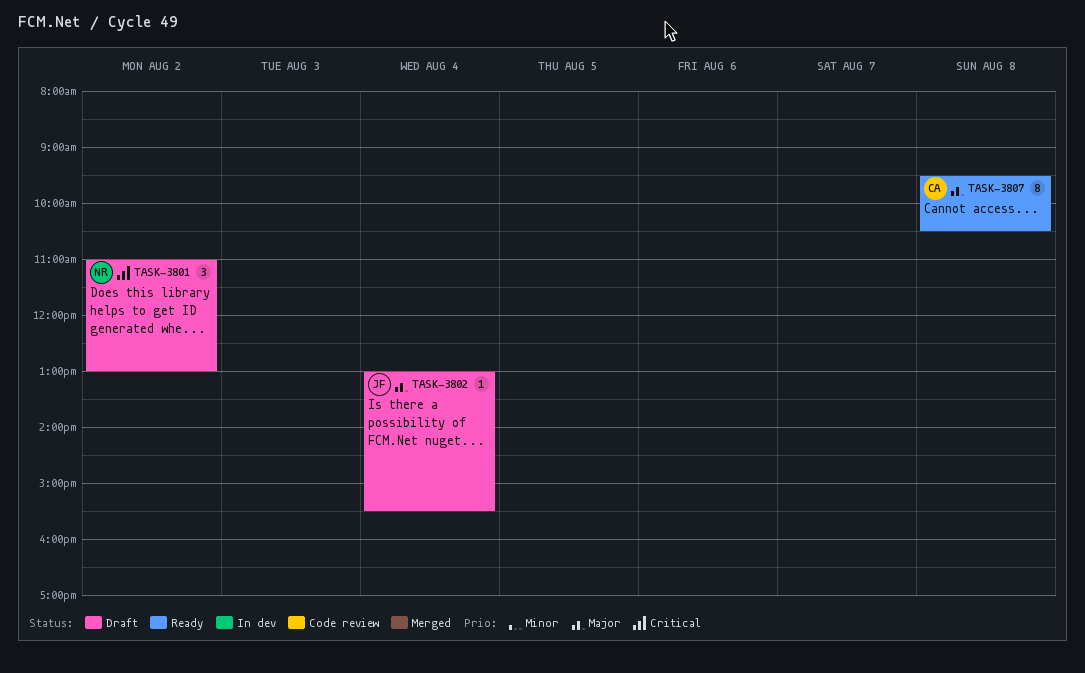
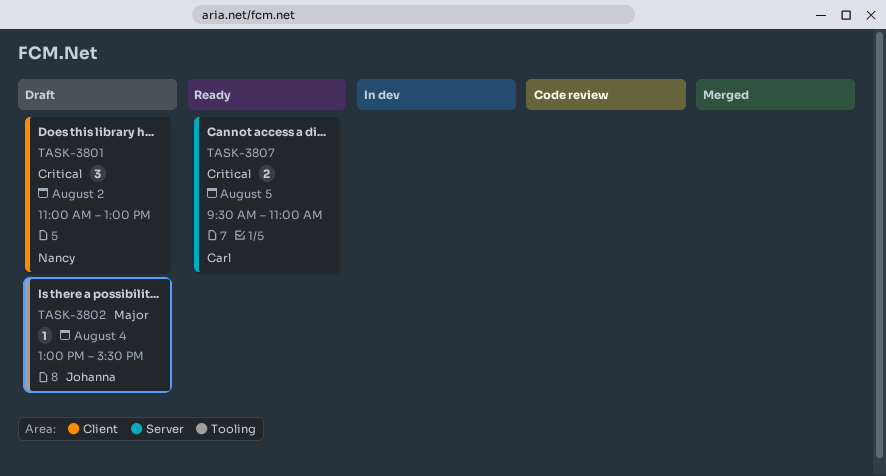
TASK-3807, priority: Major -> Critical
TASK-3807, estimate: 8 -> 2
TASK-3807, day: Aug 8 -> Aug 5
TASK-3807, ends: 10:30 -> 11:00

